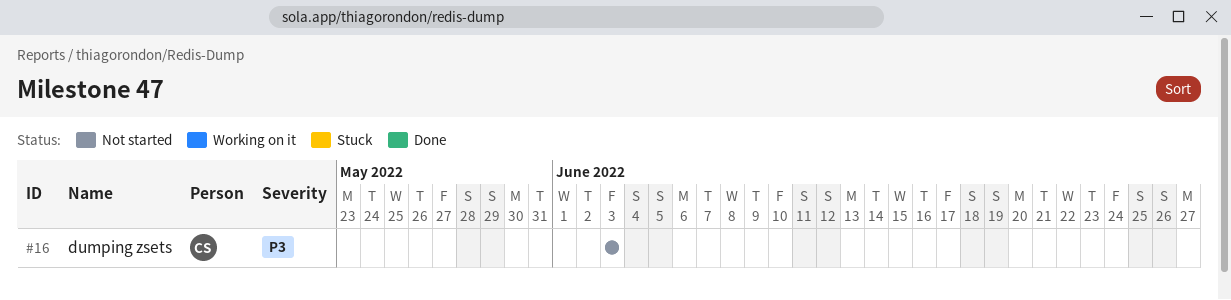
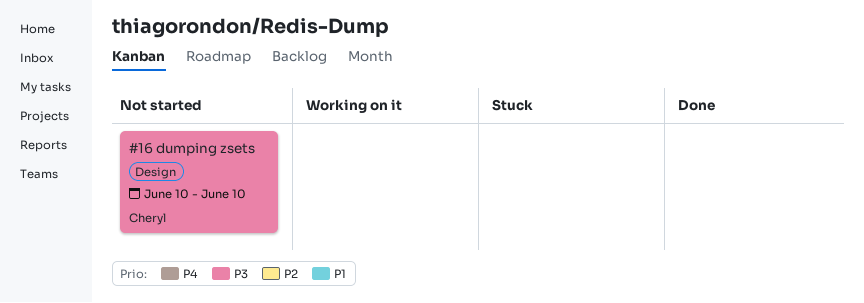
#16, start: Jun 3 -> Jun 10
#16, due: Jun 3 -> Jun 10

